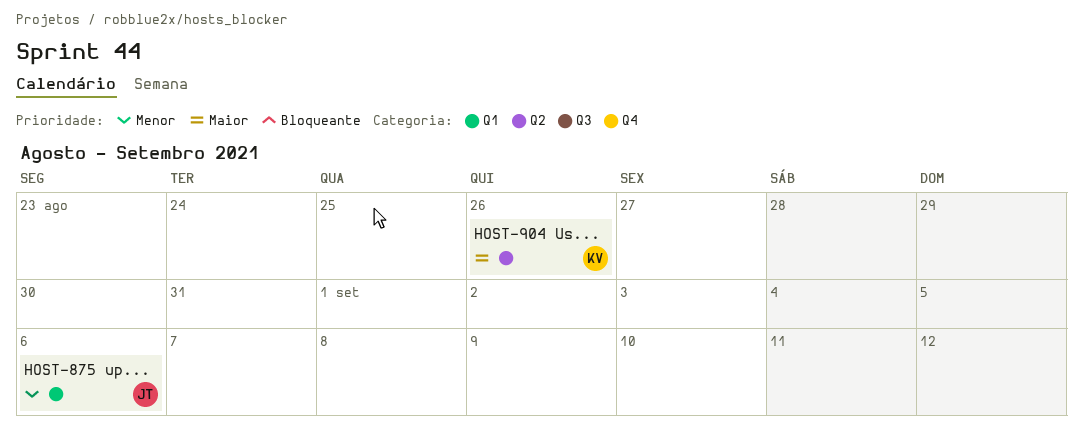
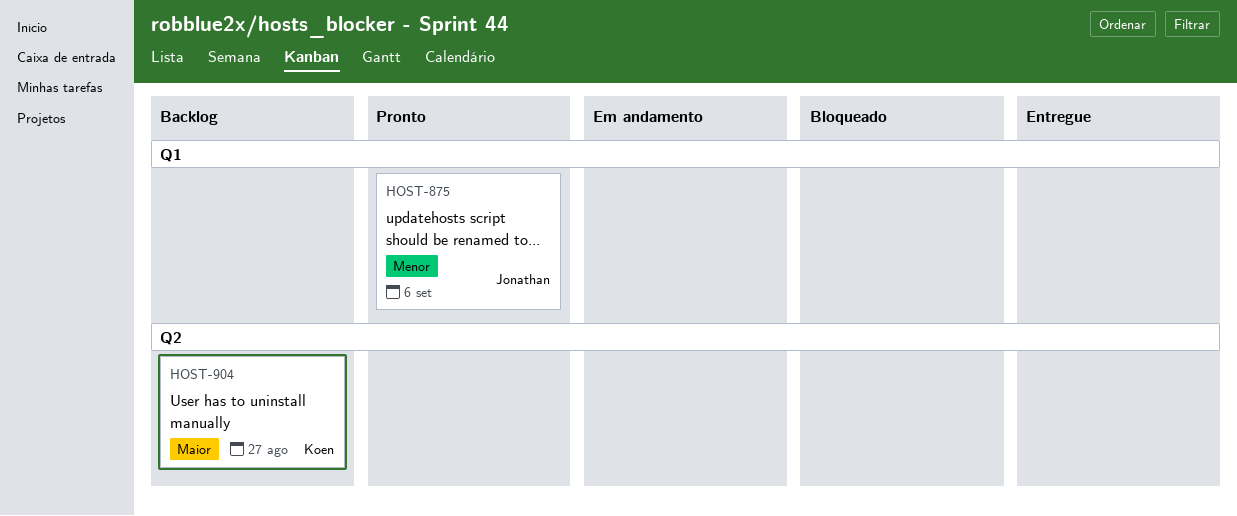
HOST-904, due: Aug 26 -> Aug 27

